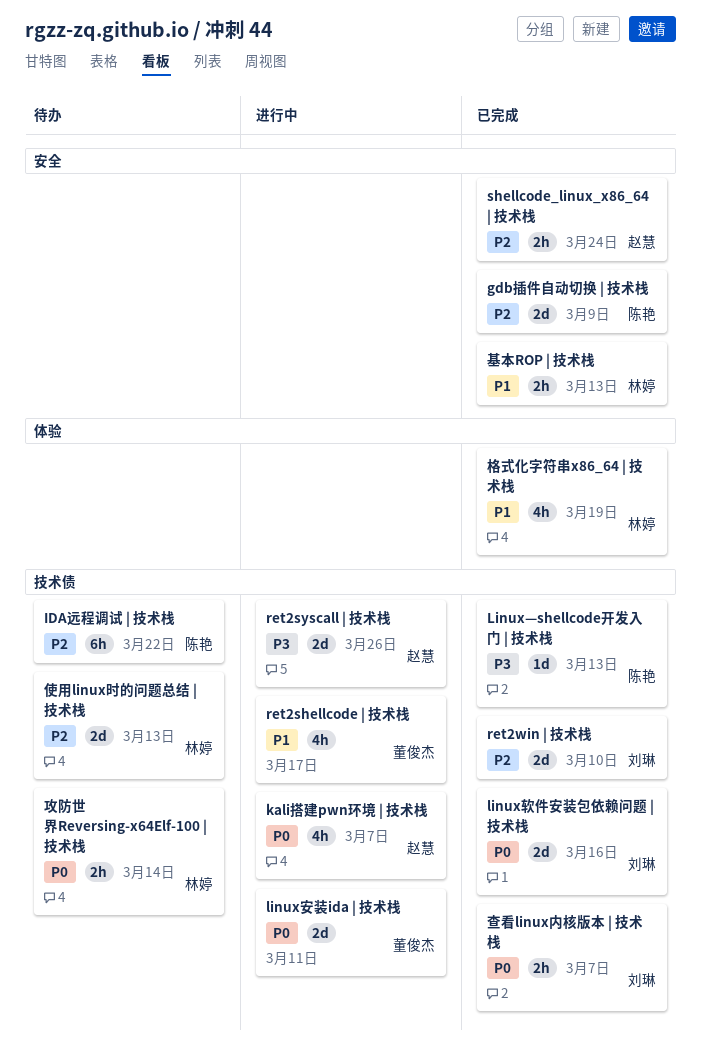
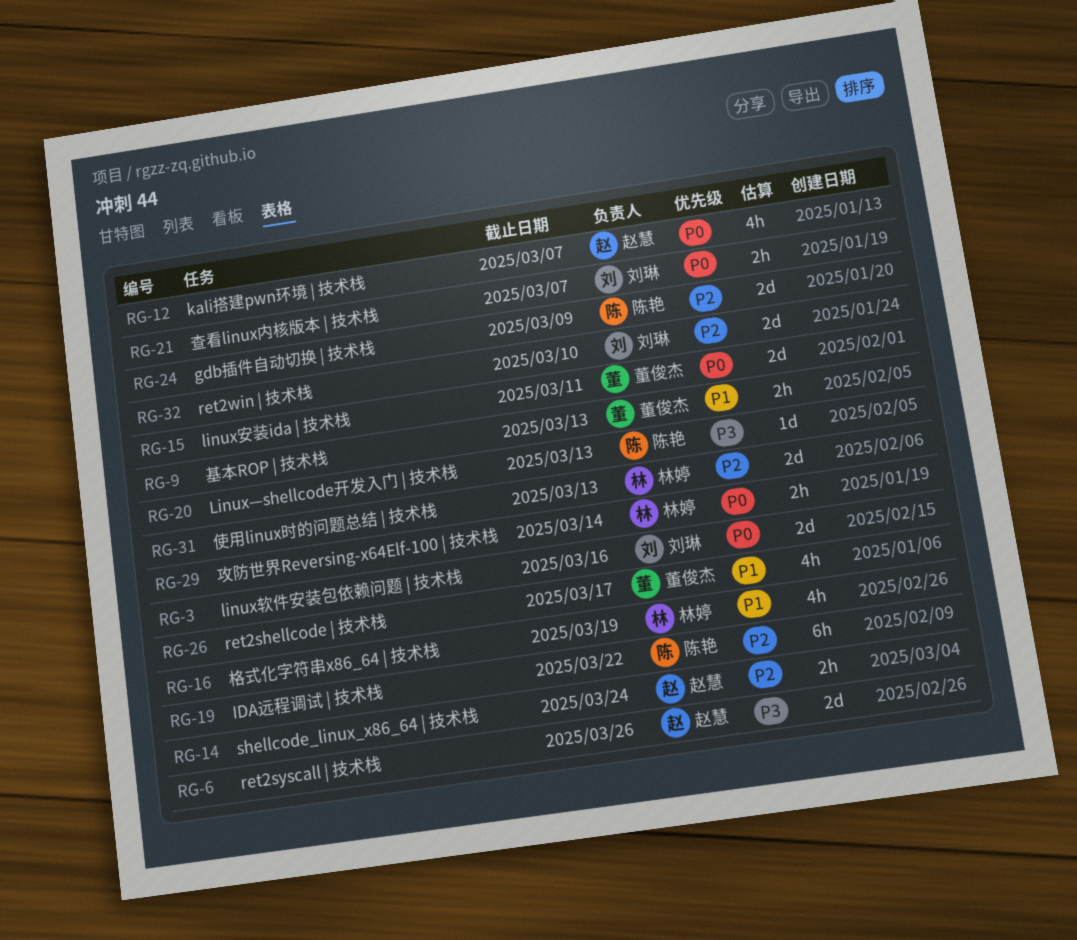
基本ROP | 技术栈, owner: 林婷 -> 董俊杰

